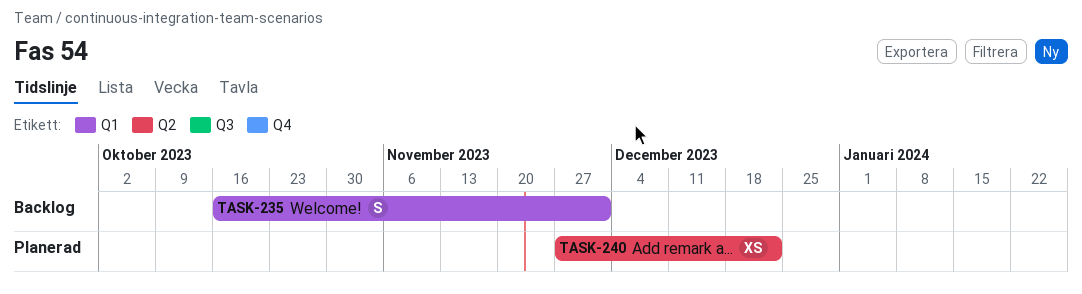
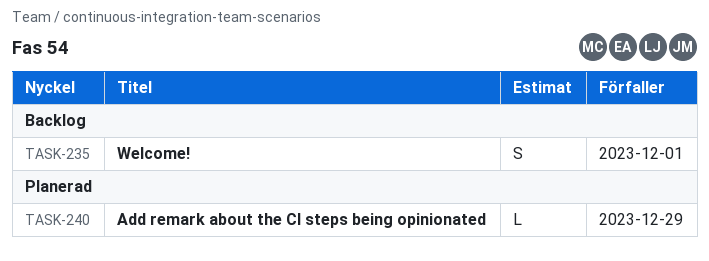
TASK-240, estimate: XS -> L
TASK-240, due: Dec 22 -> Dec 29

